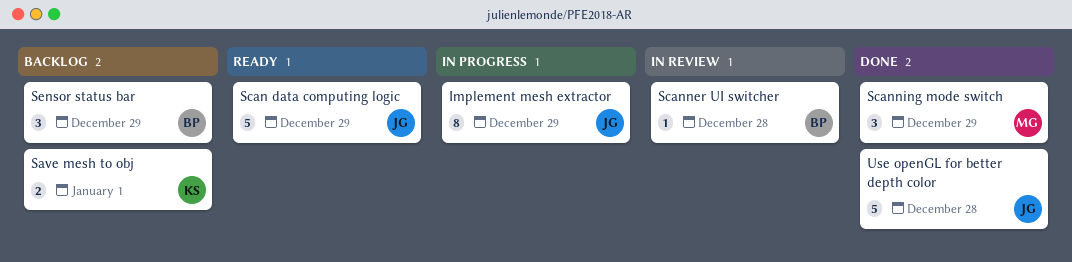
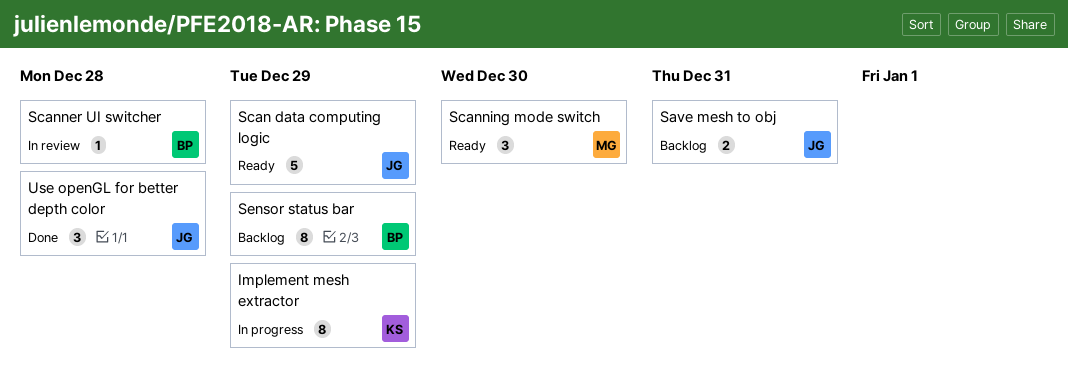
Implement mesh extractor, owner: JG -> KS
Save mesh to obj, owner: KS -> JG
Save mesh to obj, due: Jan 1 -> Dec 31
Scanning mode switch, status: Done -> Ready
Scanning mode switch, due: Dec 29 -> Dec 30
Sensor status bar, estimate: 3 -> 8
Use openGL for better depth color, estimate: 5 -> 3

